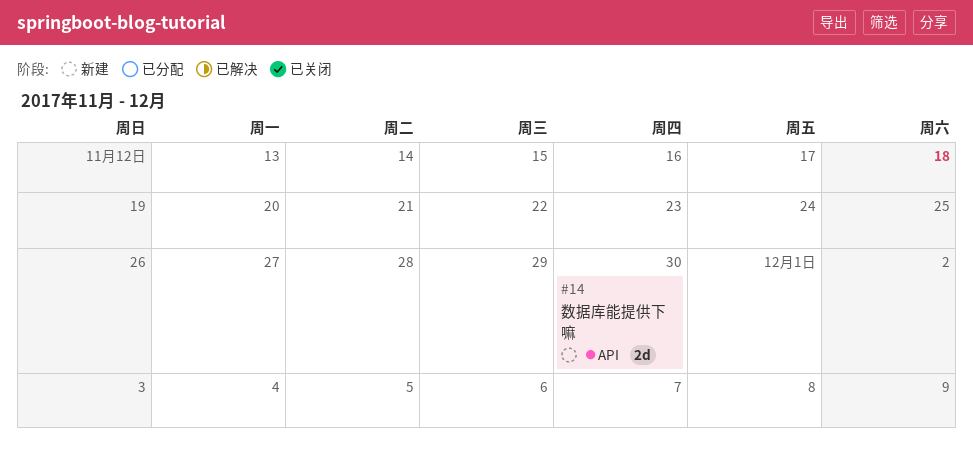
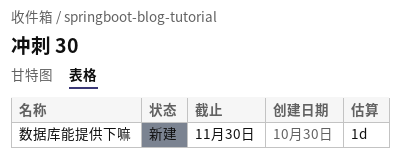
数据库能提供下嘛, estimate: 2d -> 1d

